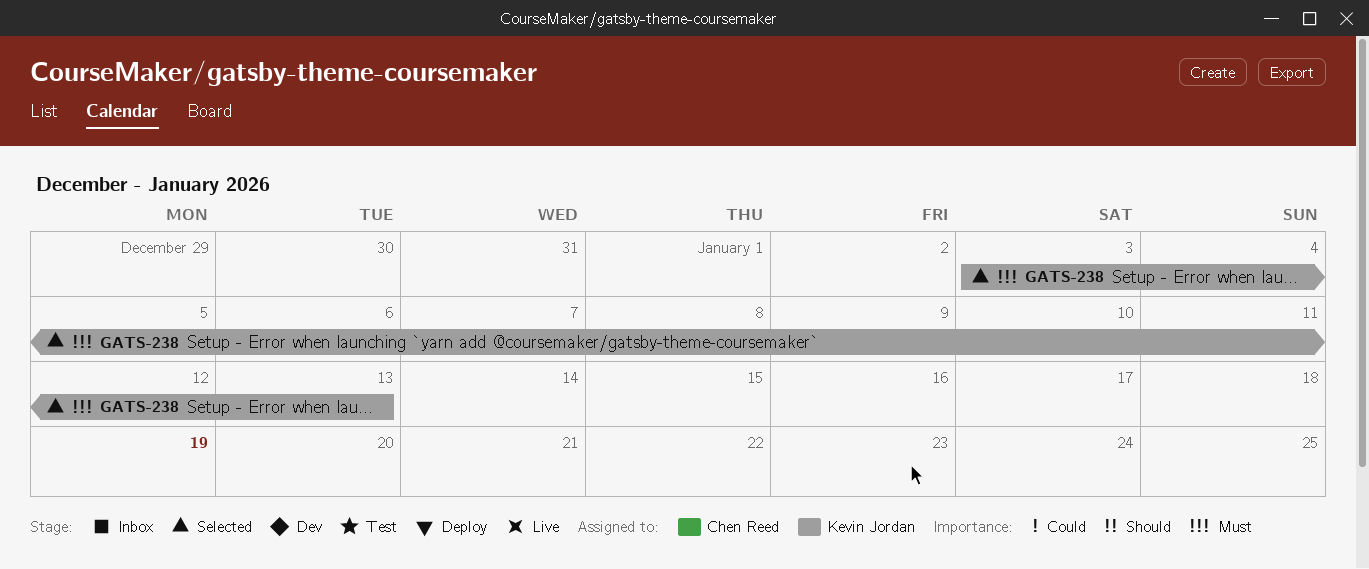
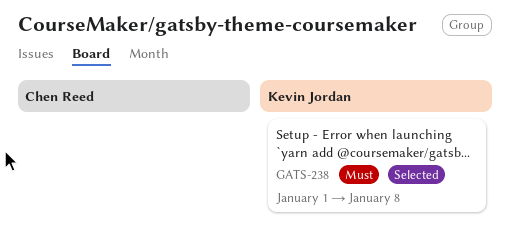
GATS-238, start: Jan 3 -> Jan 1
GATS-238, due: Jan 13 -> Jan 8

